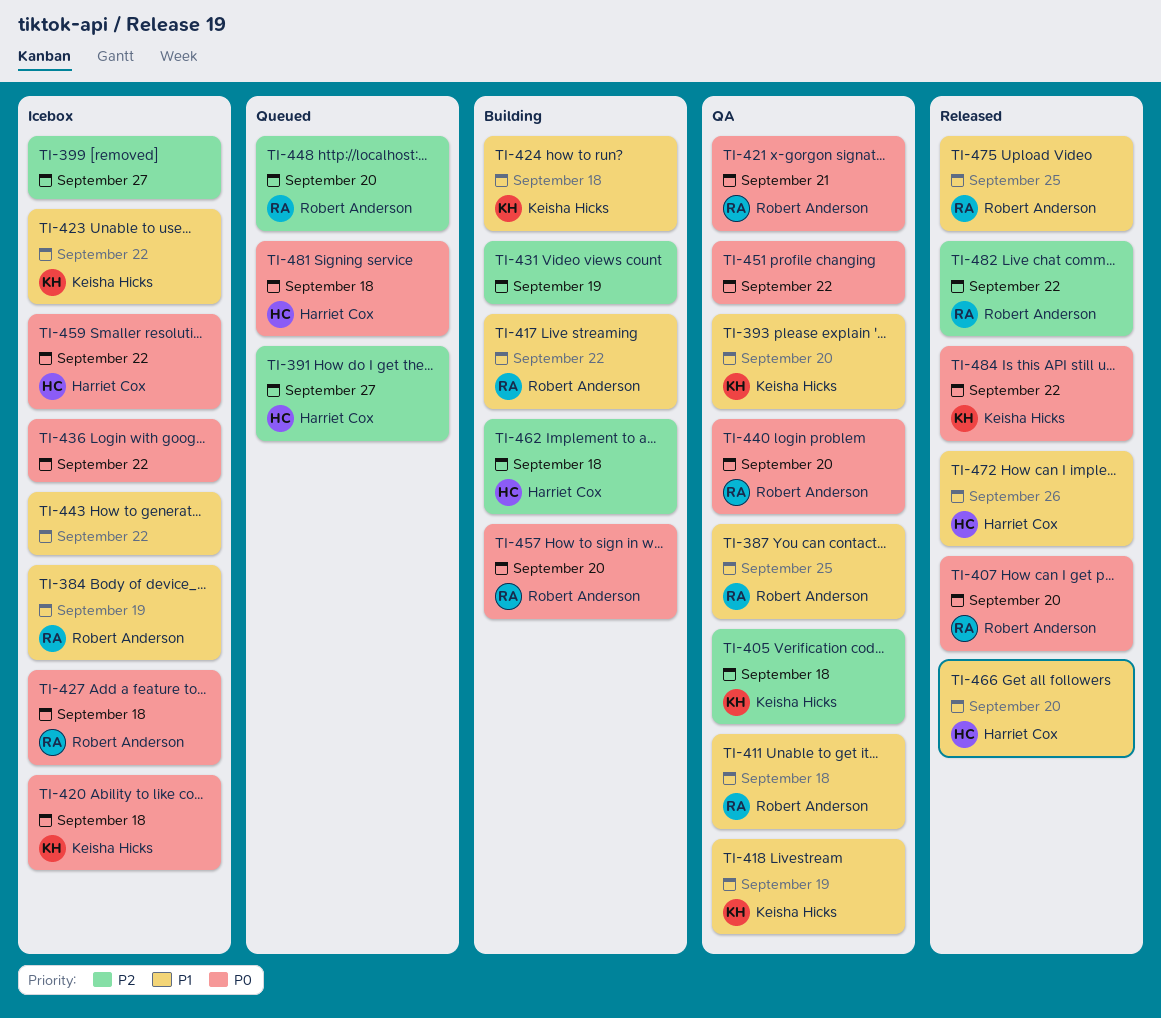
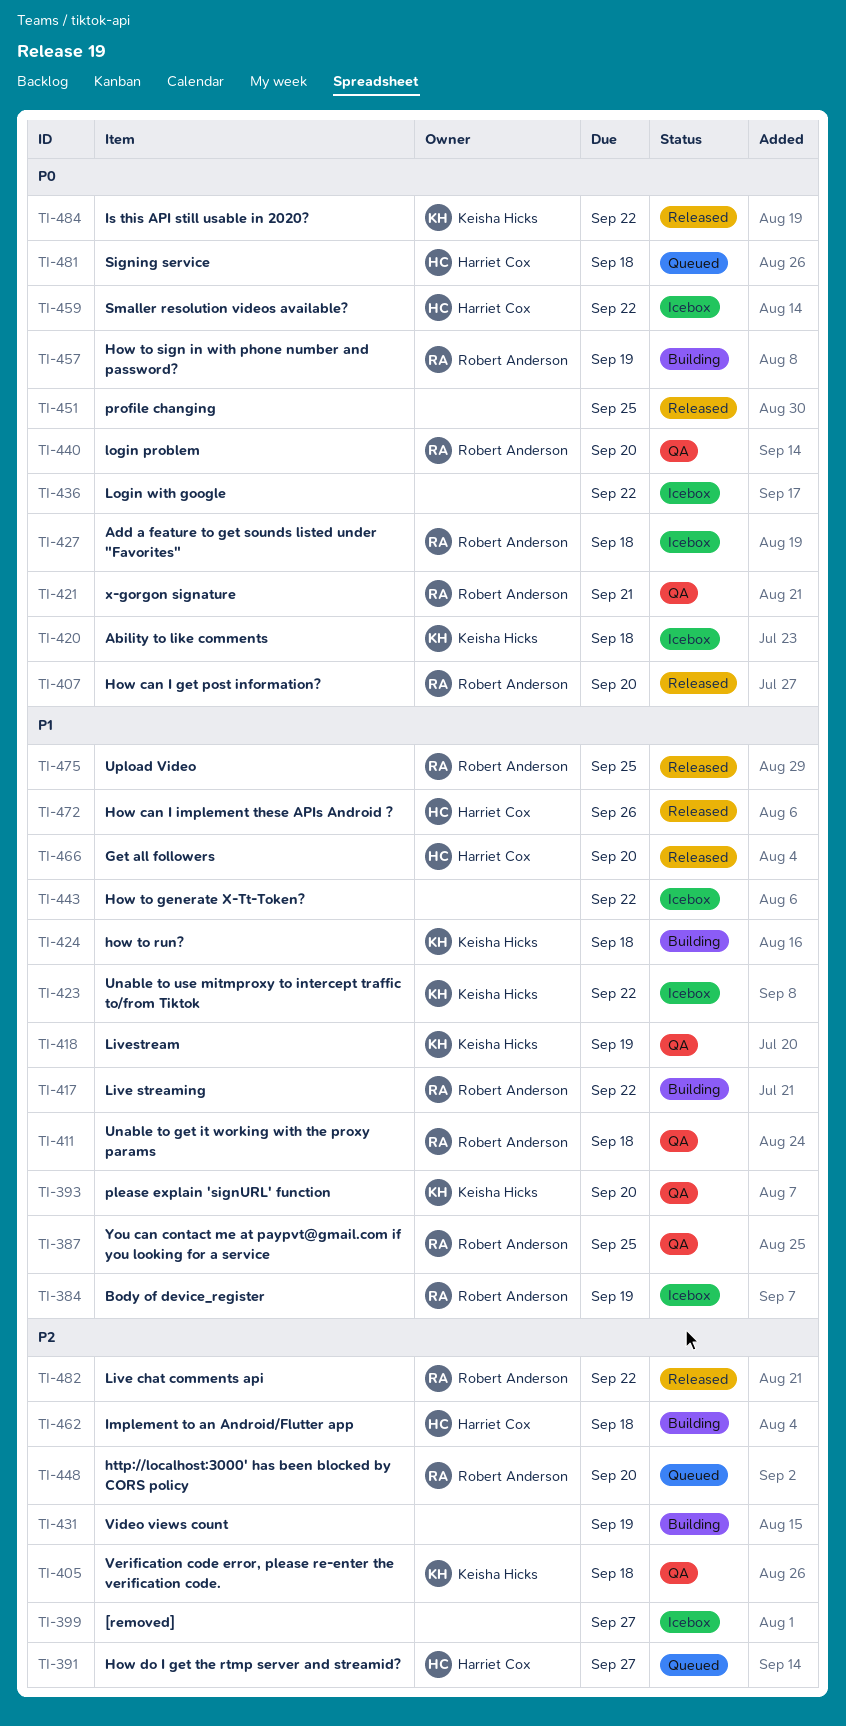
TI-451, status: QA -> Released
TI-451, due: Sep 22 -> Sep 25
TI-457, due: Sep 20 -> Sep 19

